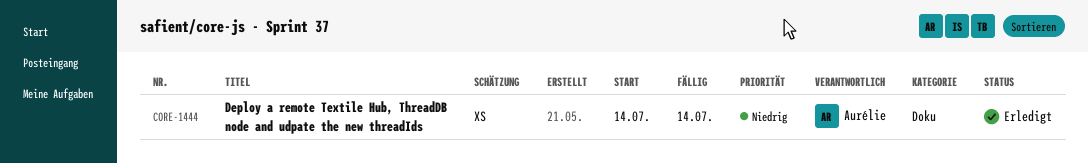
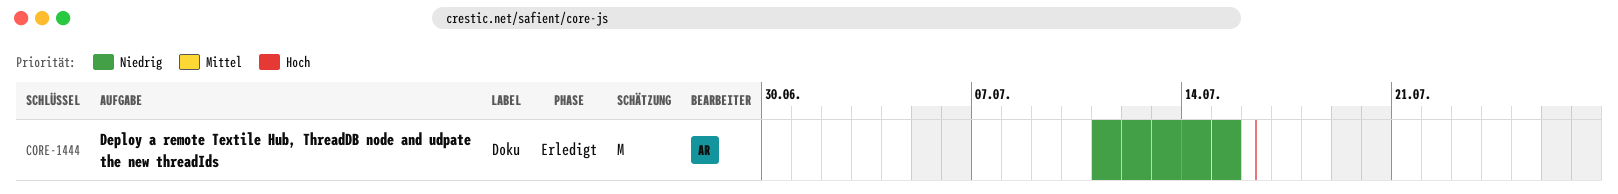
CORE-1444, estimate: XS -> M
CORE-1444, start: Jul 14 -> Jul 11
CORE-1444, due: Jul 14 -> Jul 15

